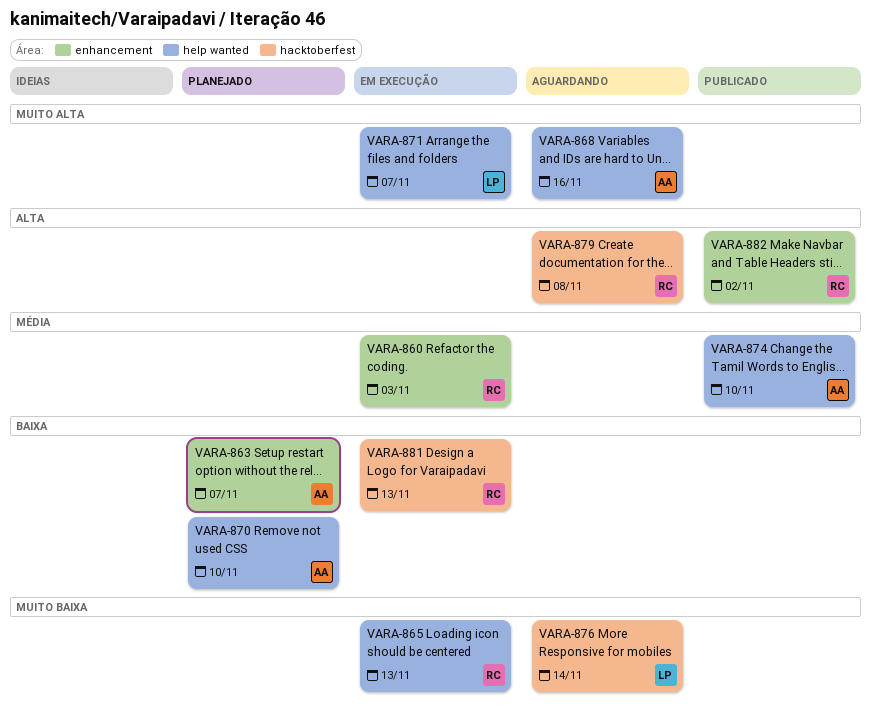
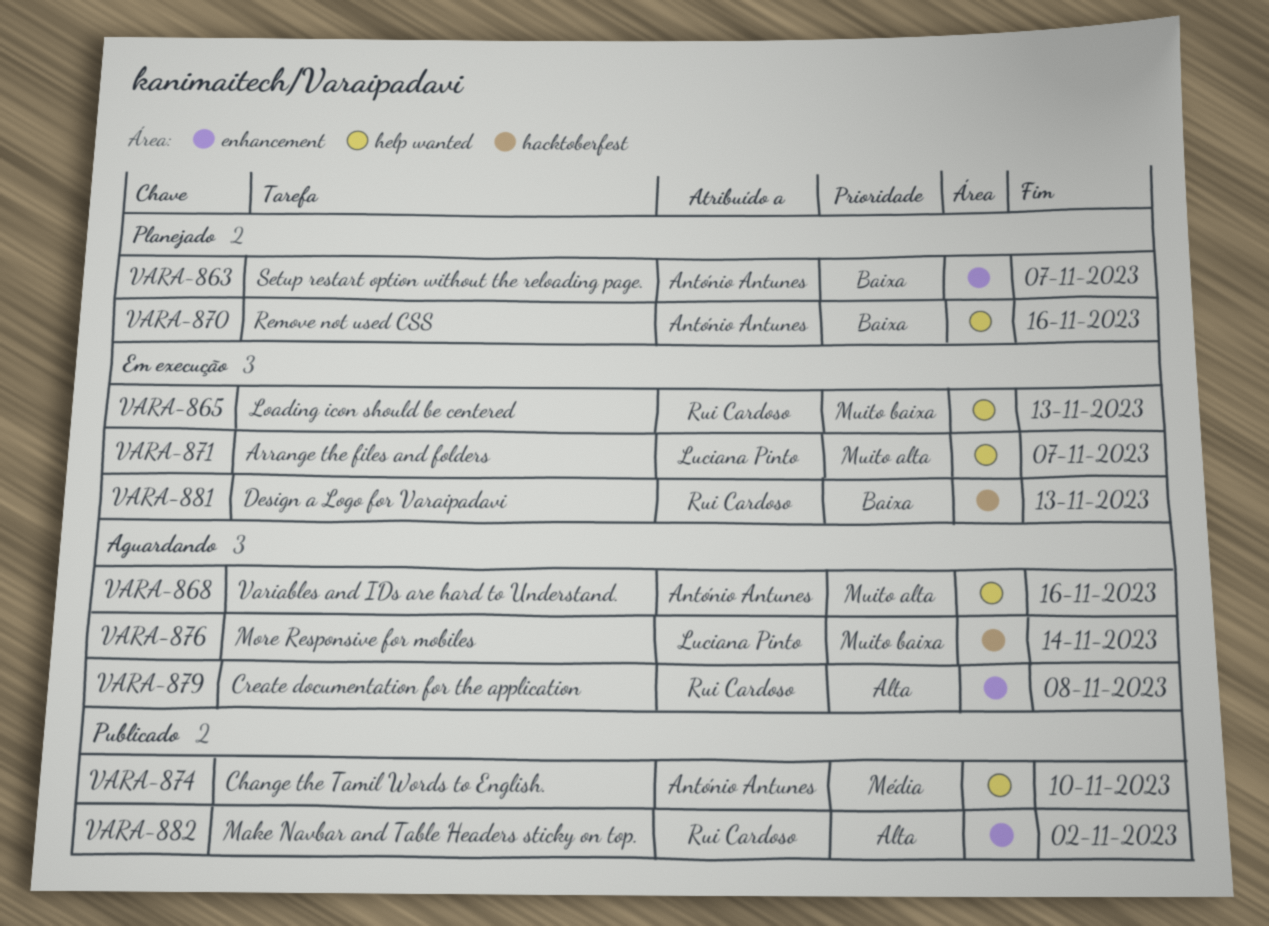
VARA-860: present -> none
VARA-870, due: Nov 10 -> Nov 16
VARA-879, label: hacktoberfest -> enhancement

